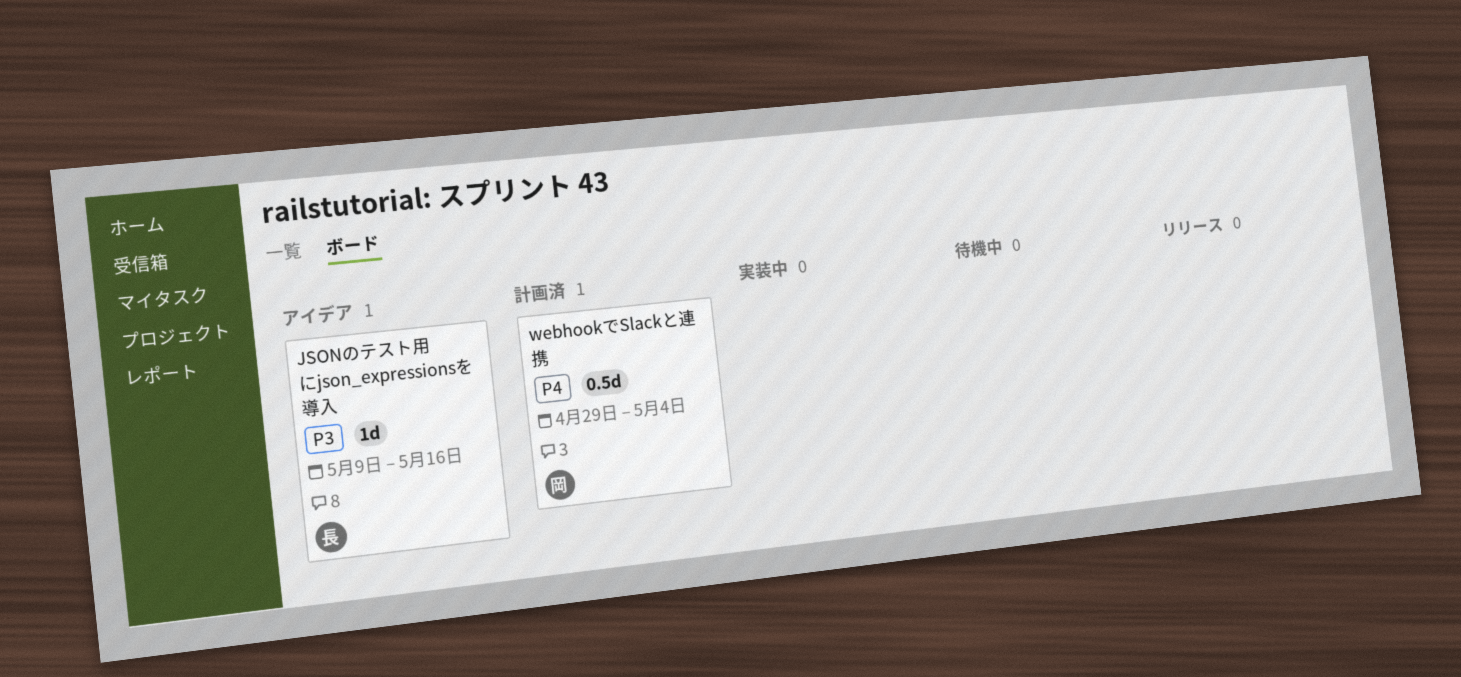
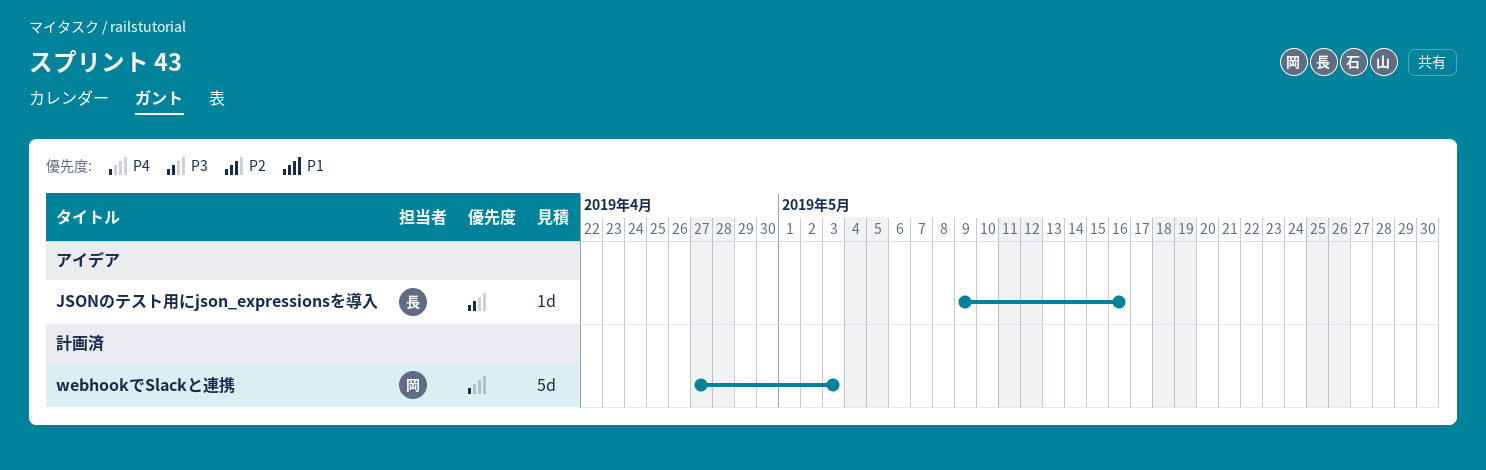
webhookでSlackと連携, estimate: 0.5d -> 5d
webhookでSlackと連携, start: Apr 29 -> Apr 27
webhookでSlackと連携, due: May 4 -> May 3

